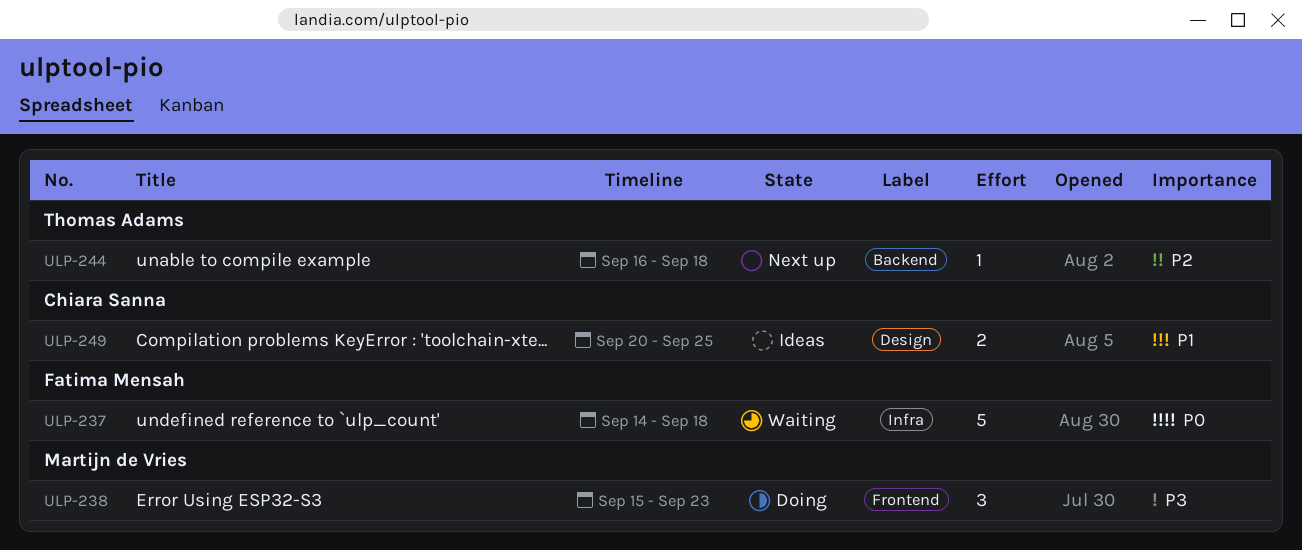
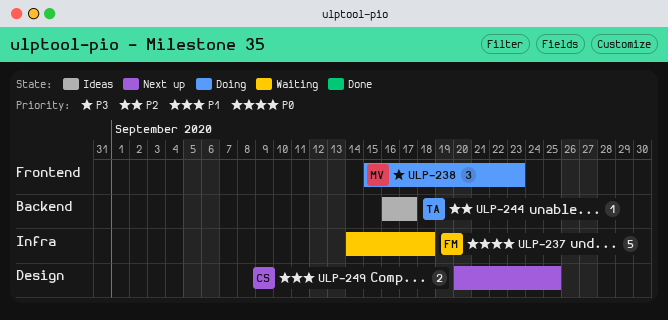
ULP-244, status: Next up -> Ideas
ULP-244, due: Sep 18 -> Sep 17
ULP-249, status: Ideas -> Next up

